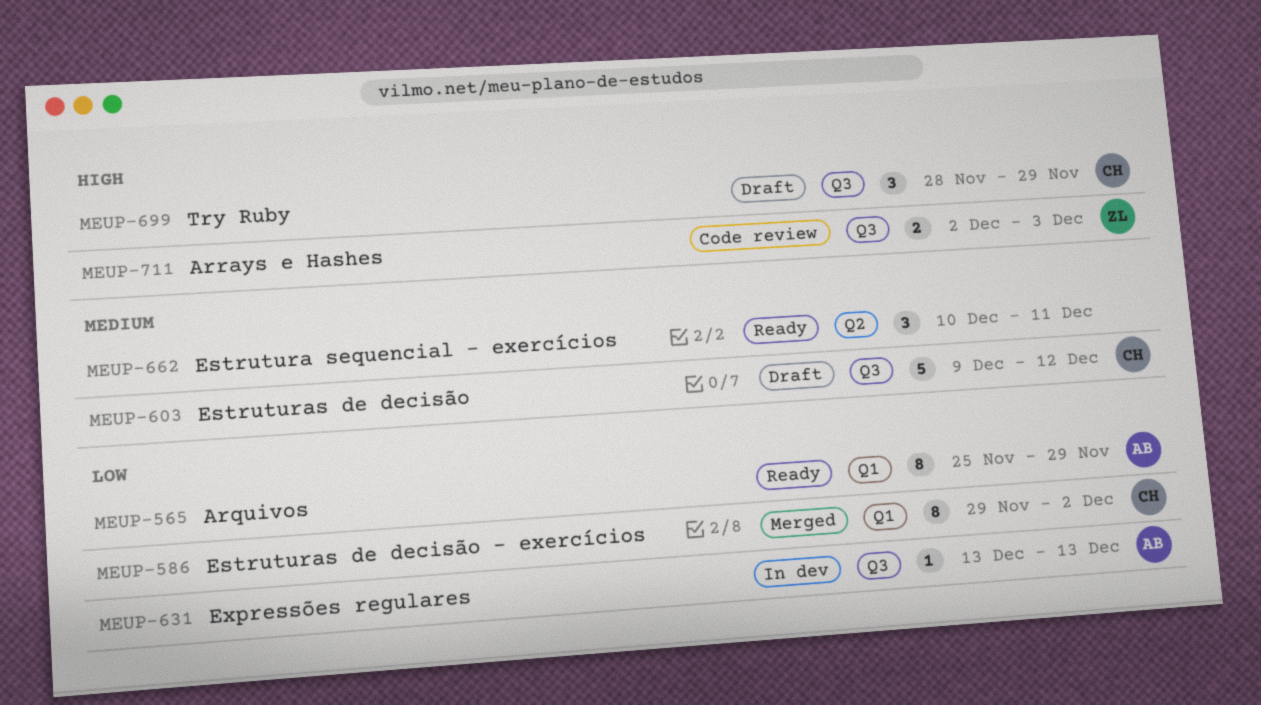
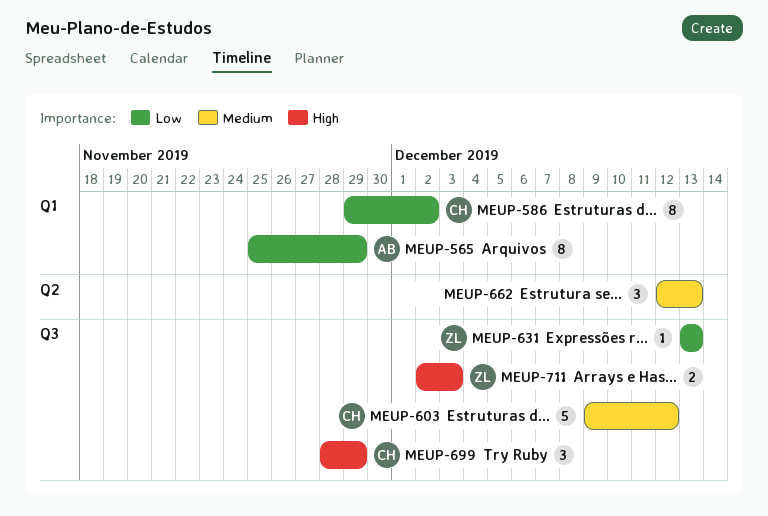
MEUP-631, owner: AB -> ZL
MEUP-662, start: Dec 10 -> Dec 12
MEUP-662, due: Dec 11 -> Dec 13

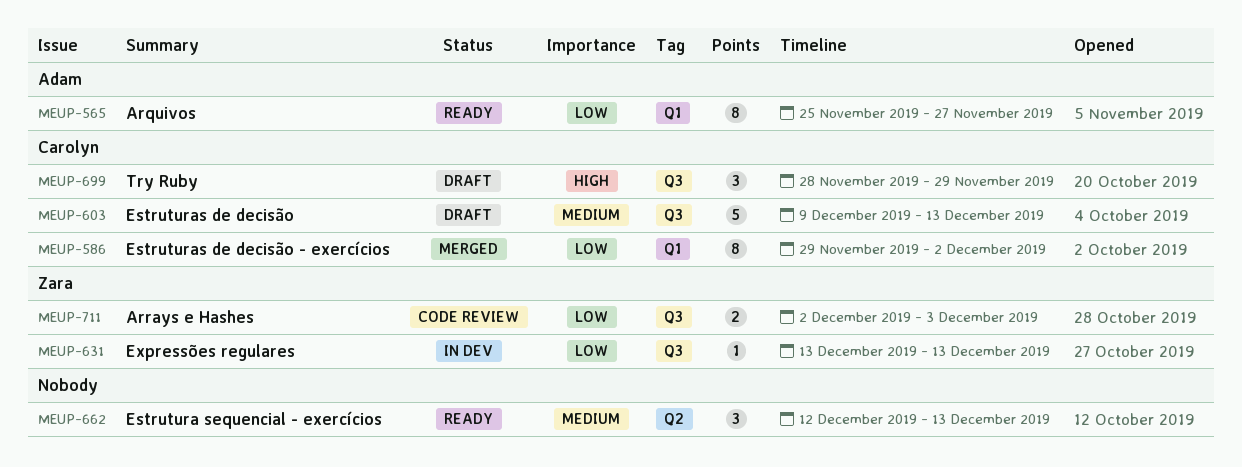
MEUP-565, due: Nov 29 -> Nov 27
MEUP-603, due: Dec 12 -> Dec 13
MEUP-711, priority: High -> Low

